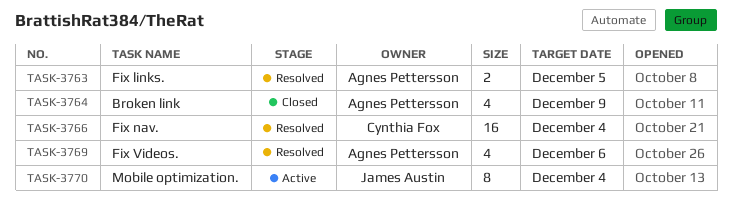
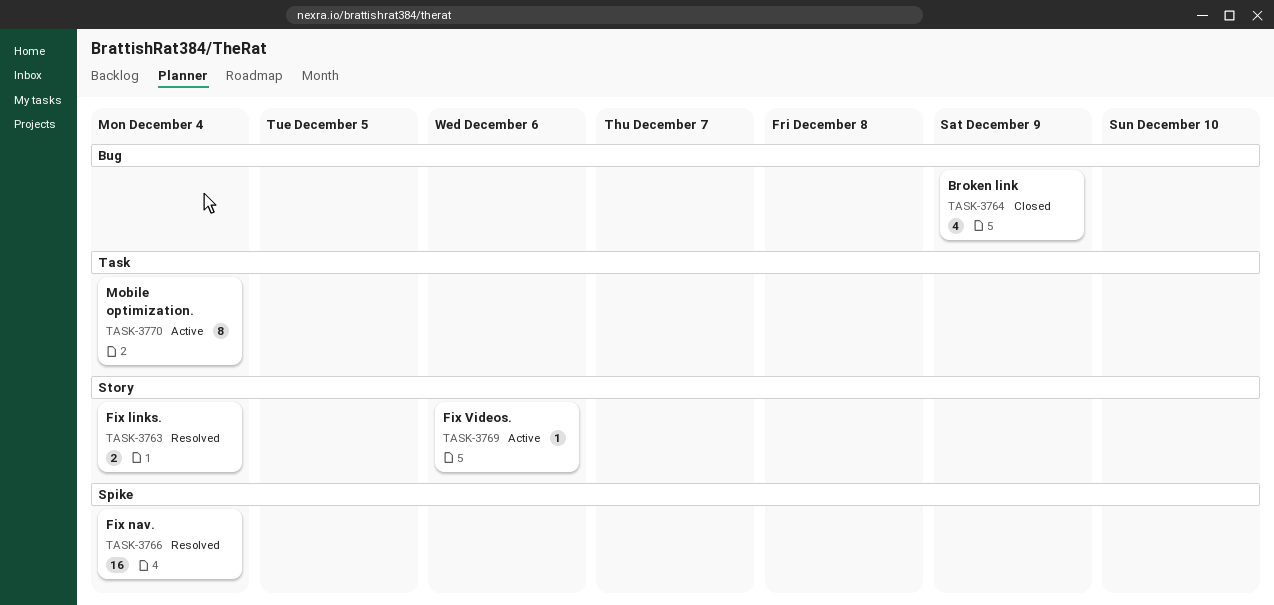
TASK-3763, due: Dec 5 -> Dec 4
TASK-3769, status: Resolved -> Active
TASK-3769, estimate: 4 -> 1

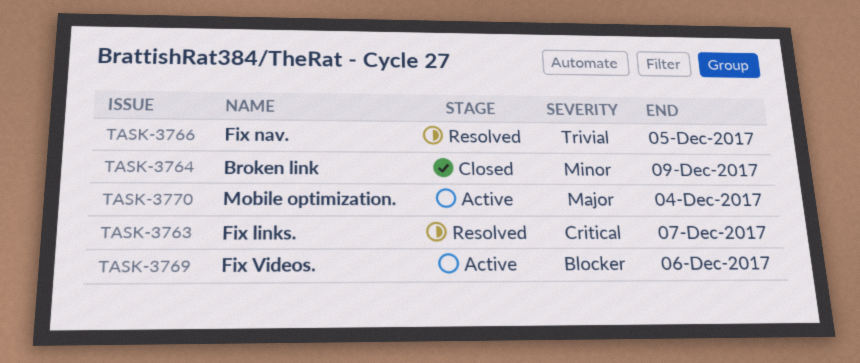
TASK-3763, due: Dec 4 -> Dec 7
TASK-3766, due: Dec 4 -> Dec 5

